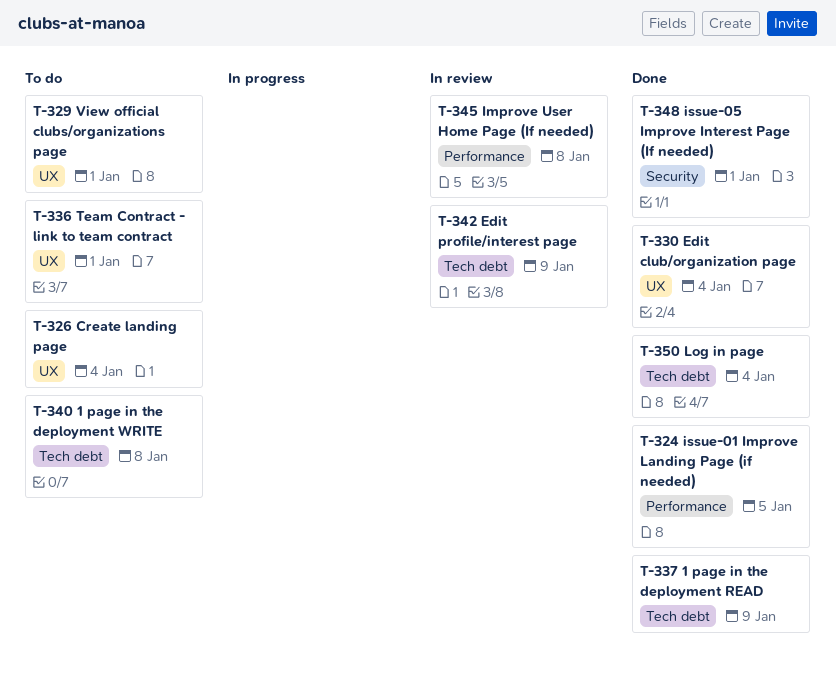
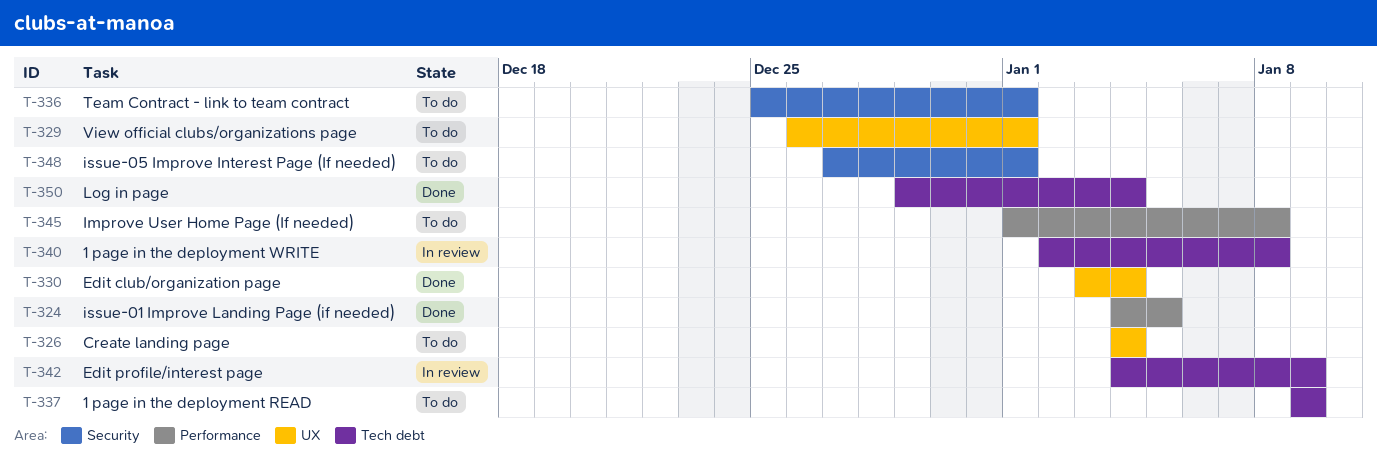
T-336, label: UX -> Security
T-337, status: Done -> To do
T-340, status: To do -> In review
T-345, status: In review -> To do
T-348, status: Done -> To do

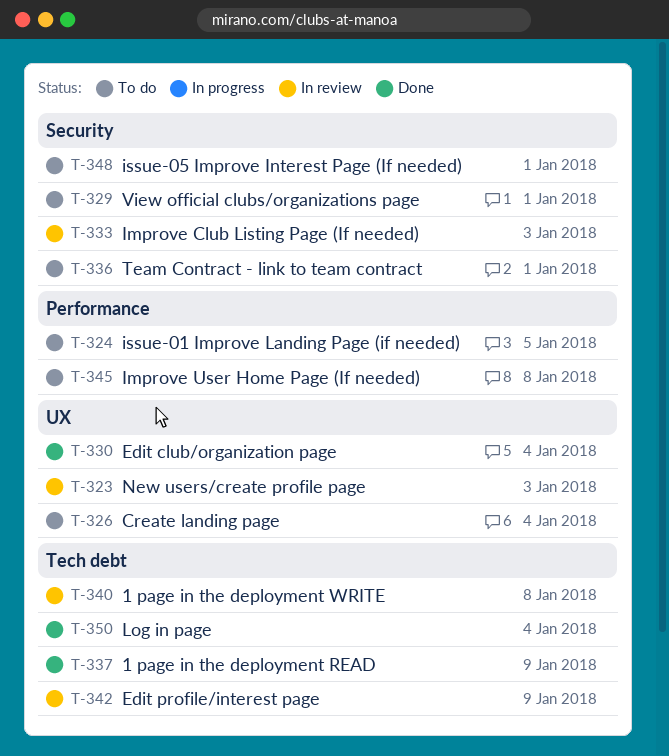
T-323: none -> present
T-324, status: Done -> To do
T-329, label: UX -> Security
T-333: none -> present
T-337, status: To do -> Done

